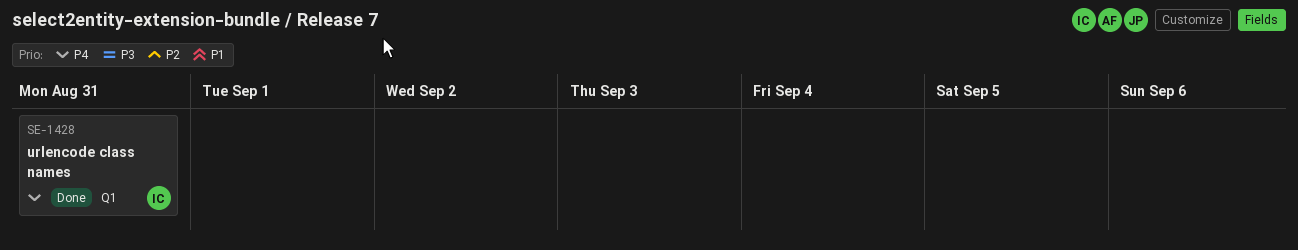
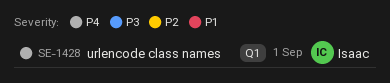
SE-1428, due: Aug 31 -> Sep 1

